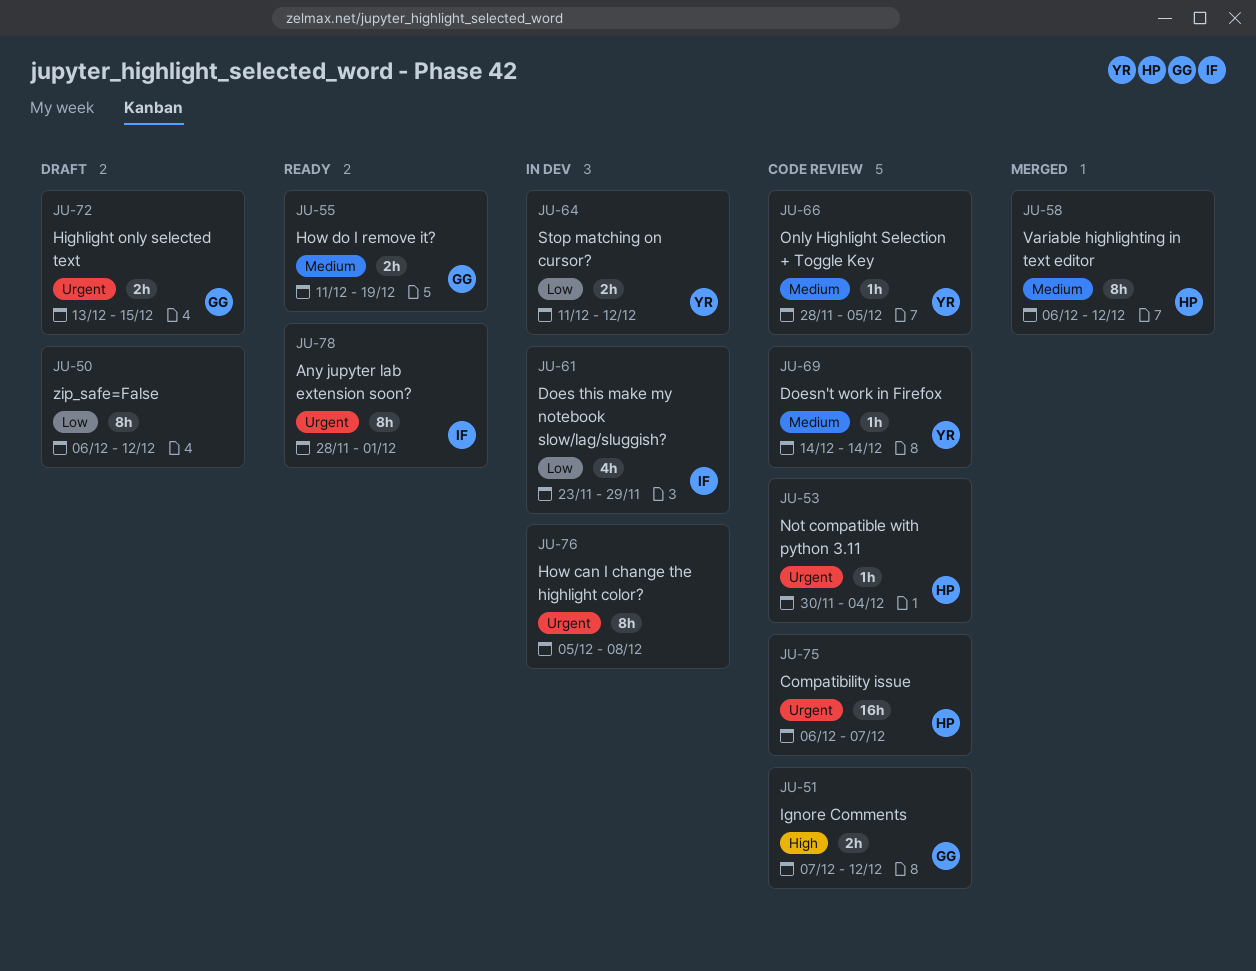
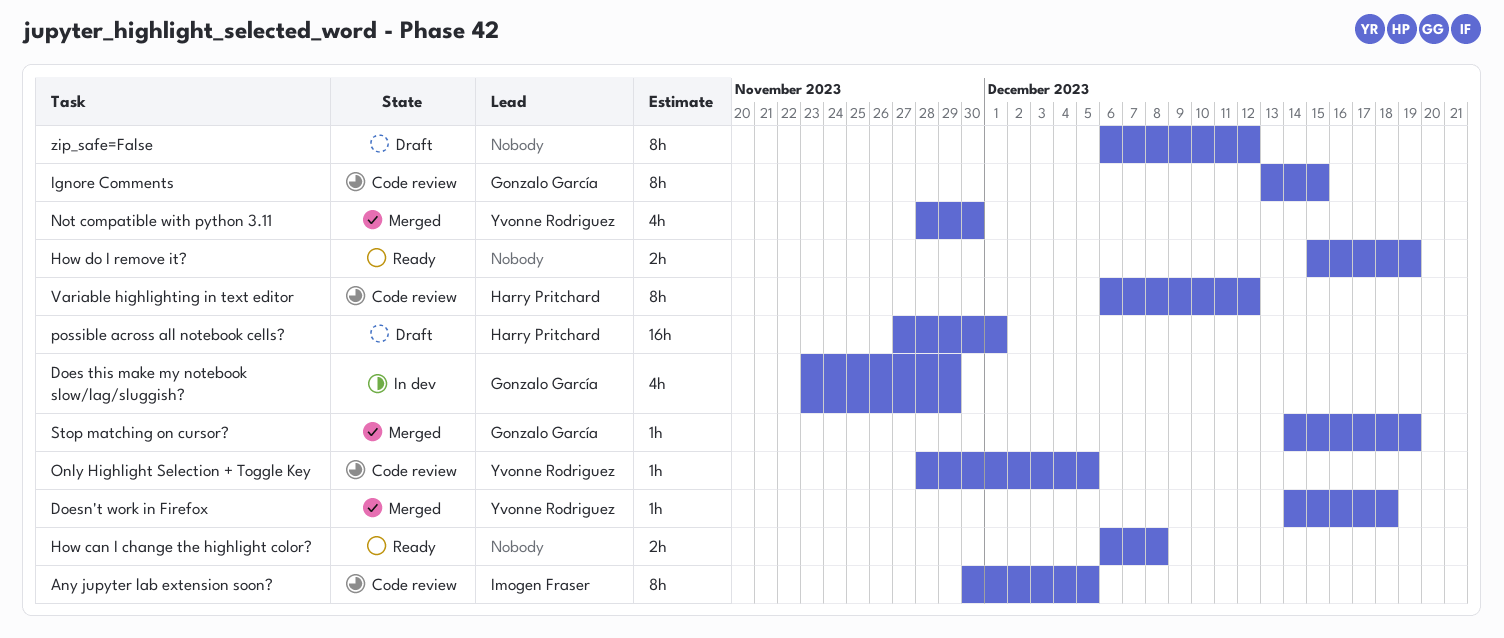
Any jupyter lab extension soon?, status: Ready -> Code review
Any jupyter lab extension soon?, start: Nov 28 -> Nov 30
Any jupyter lab extension soon?, due: Dec 1 -> Dec 5
Compatibility issue: present -> none
Does this make my notebook slow/lag/sluggish?, owner: Imogen Fraser -> Gonzalo García
Doesn't work in Firefox, status: Code review -> Merged
Doesn't work in Firefox, due: Dec 14 -> Dec 18
Highlight only selected text: present -> none
How can I change the highlight color?, status: In dev -> Ready
How can I change the highlight color?, estimate: 8h -> 2h
How can I change the highlight color?, start: Dec 5 -> Dec 6
How do I remove it?, owner: Gonzalo García -> none
How do I remove it?, start: Dec 11 -> Dec 15
Ignore Comments, estimate: 2h -> 8h
Ignore Comments, start: Dec 7 -> Dec 13
Ignore Comments, due: Dec 12 -> Dec 15
Not compatible with python 3.11, status: Code review -> Merged
Not compatible with python 3.11, owner: Harry Pritchard -> Yvonne Rodriguez
Not compatible with python 3.11, estimate: 1h -> 4h
Not compatible with python 3.11, start: Nov 30 -> Nov 28
Not compatible with python 3.11, due: Dec 4 -> Nov 30
possible across all notebook cells?: none -> present
Stop matching on cursor?, status: In dev -> Merged
Stop matching on cursor?, owner: Yvonne Rodriguez -> Gonzalo García
Stop matching on cursor?, estimate: 2h -> 1h
Stop matching on cursor?, start: Dec 11 -> Dec 14
Stop matching on cursor?, due: Dec 12 -> Dec 19
Variable highlighting in text editor, status: Merged -> Code review

